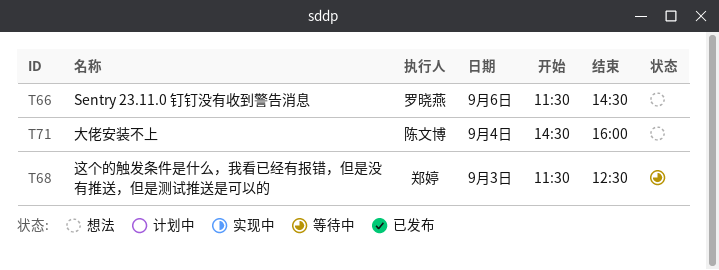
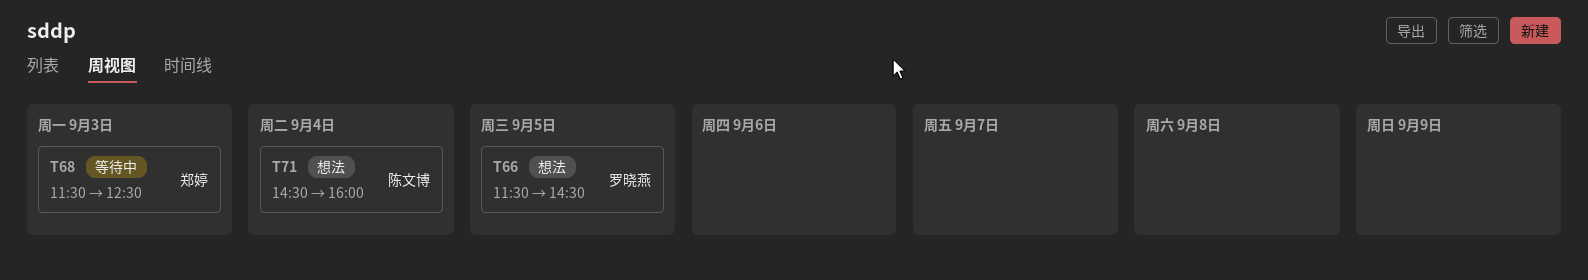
T66, day: Sep 6 -> Sep 5

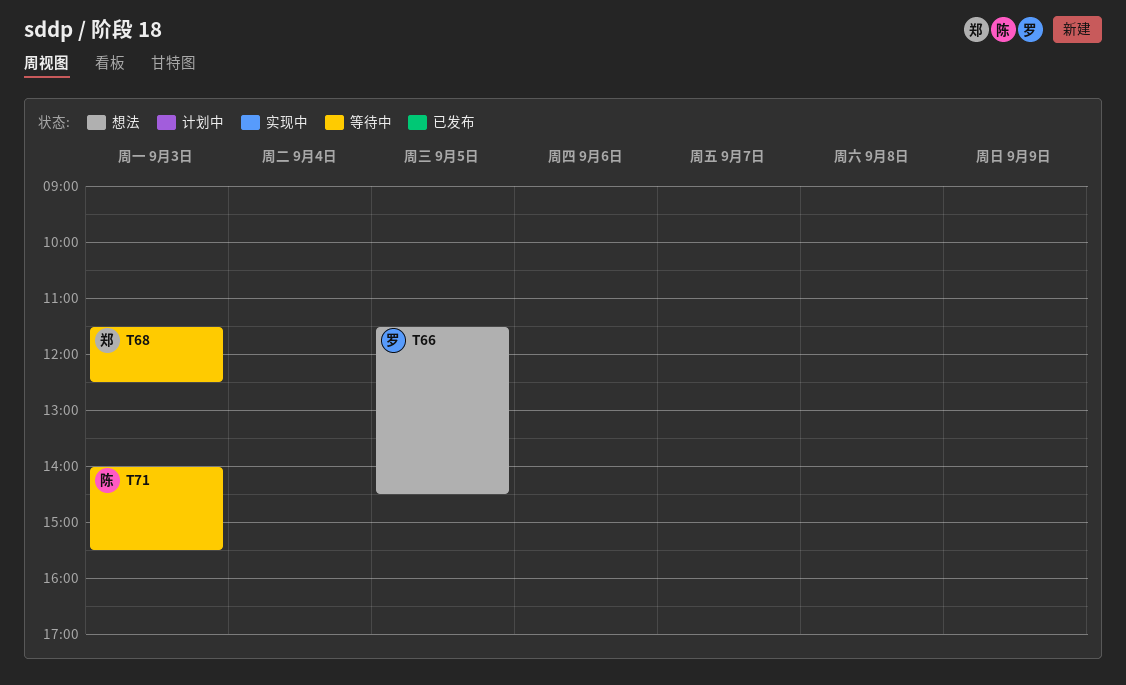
T71, status: 想法 -> 等待中
T71, day: Sep 4 -> Sep 3
T71, begins: 14:30 -> 14:00
T71, ends: 16:00 -> 15:30

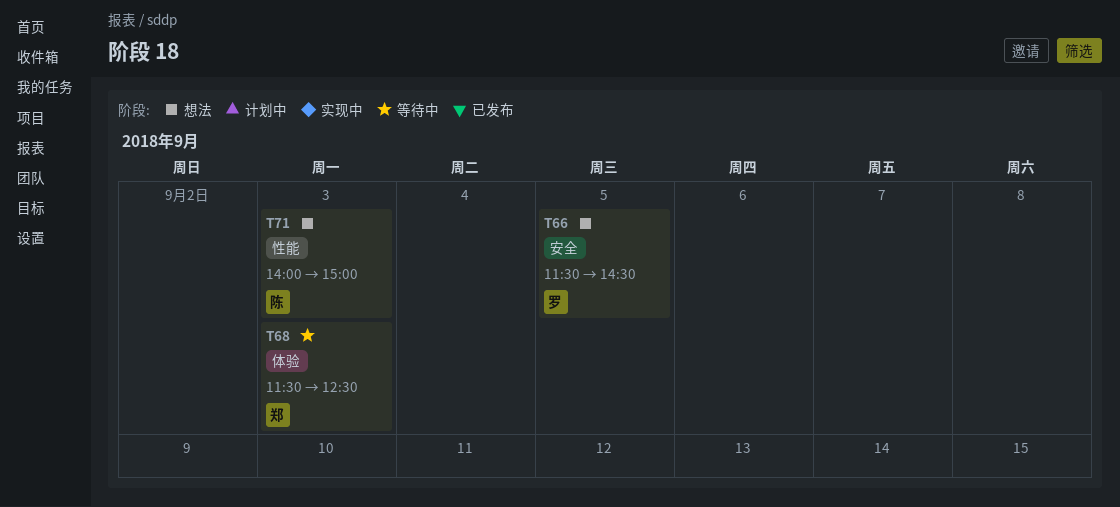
T71, status: 等待中 -> 想法
T71, ends: 15:30 -> 15:00

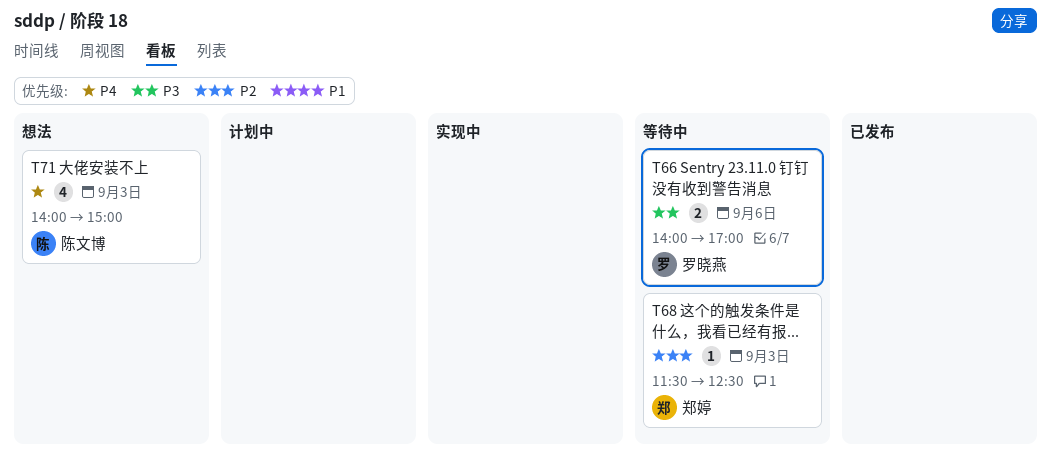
T66, status: 想法 -> 等待中
T66, day: Sep 5 -> Sep 6
T66, begins: 11:30 -> 14:00
T66, ends: 14:30 -> 17:00

